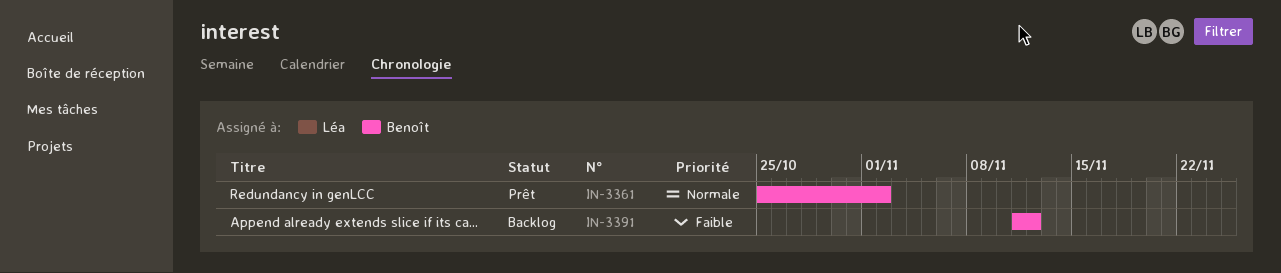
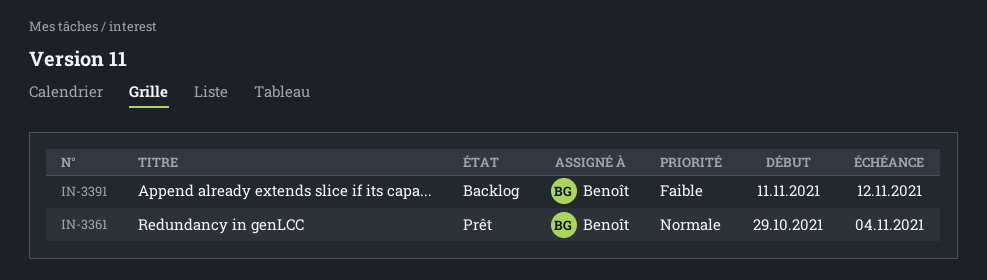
IN-3361, start: Oct 25 -> Oct 29
IN-3361, due: Nov 2 -> Nov 4

